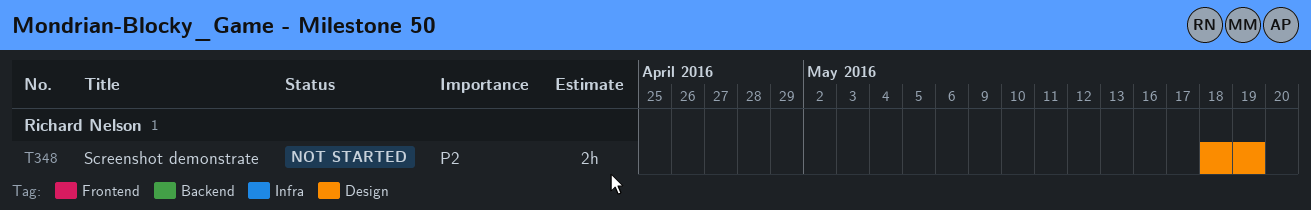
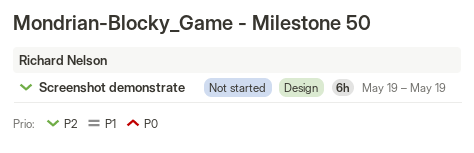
Screenshot demonstrate, estimate: 2h -> 6h
Screenshot demonstrate, start: May 18 -> May 19

